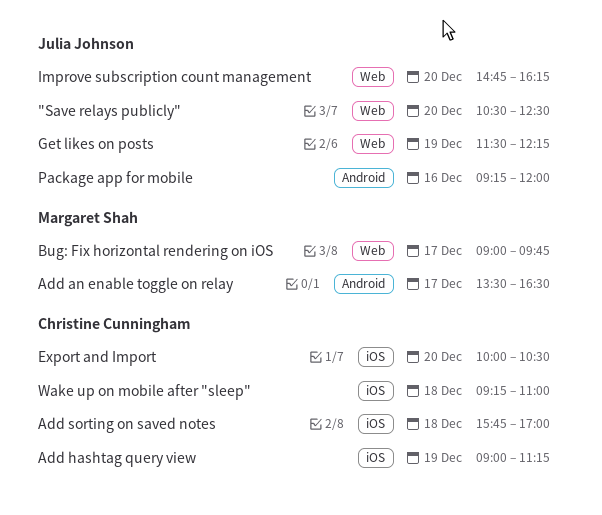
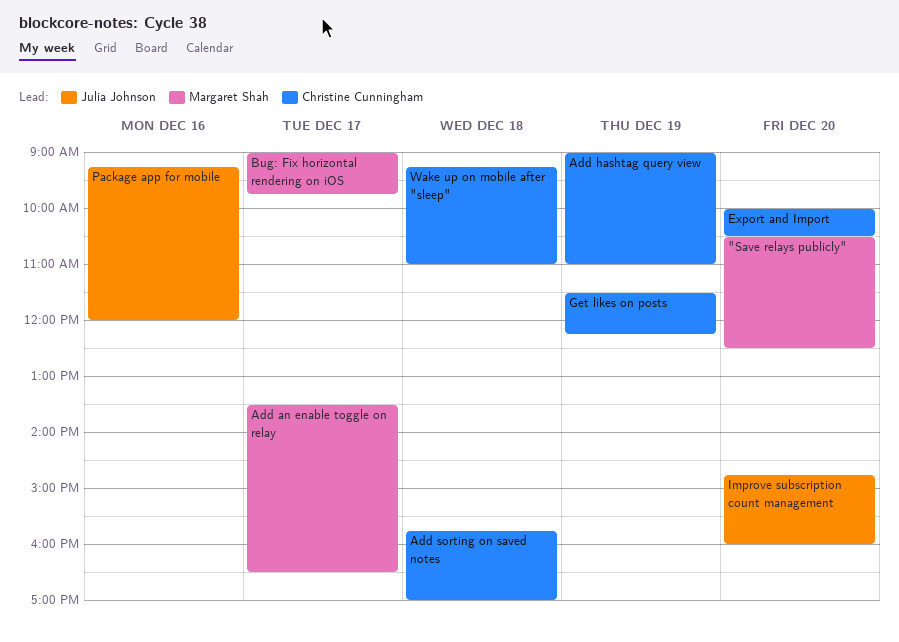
"Save relays publicly", owner: Julia Johnson -> Margaret Shah
Add hashtag query view, ends: 11:15 -> 11:00
Get likes on posts, owner: Julia Johnson -> Christine Cunningham
Improve subscription count management, ends: 16:15 -> 16:00

